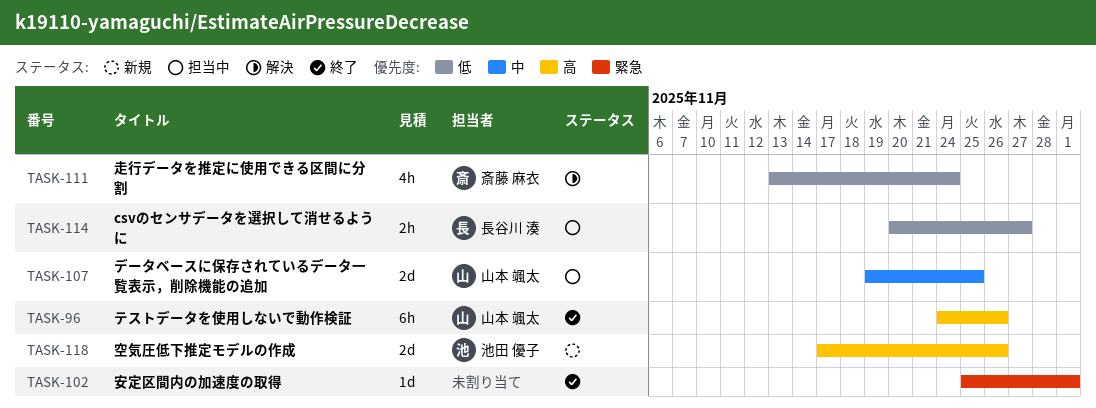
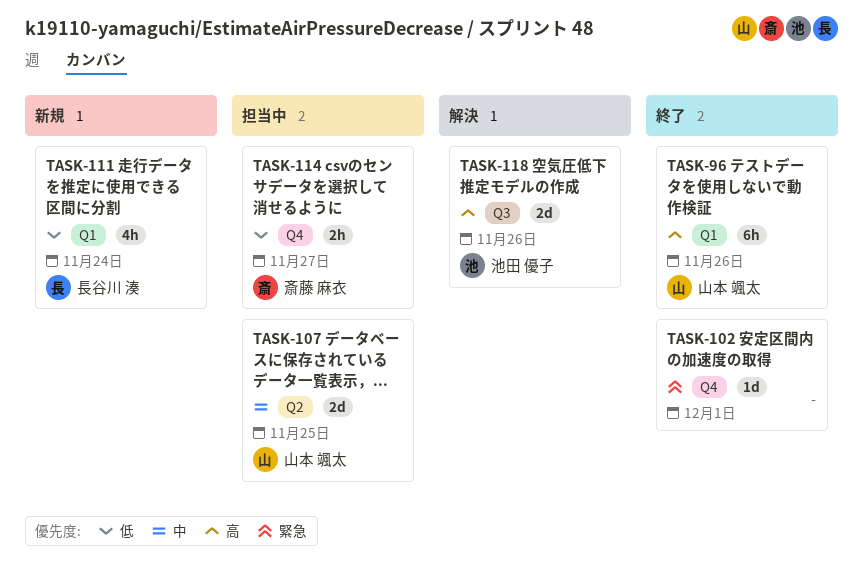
TASK-111, status: 解決 -> 新規
TASK-111, owner: 斎藤 麻衣 -> 長谷川 湊
TASK-114, owner: 長谷川 湊 -> 斎藤 麻衣
TASK-118, status: 新規 -> 解決

